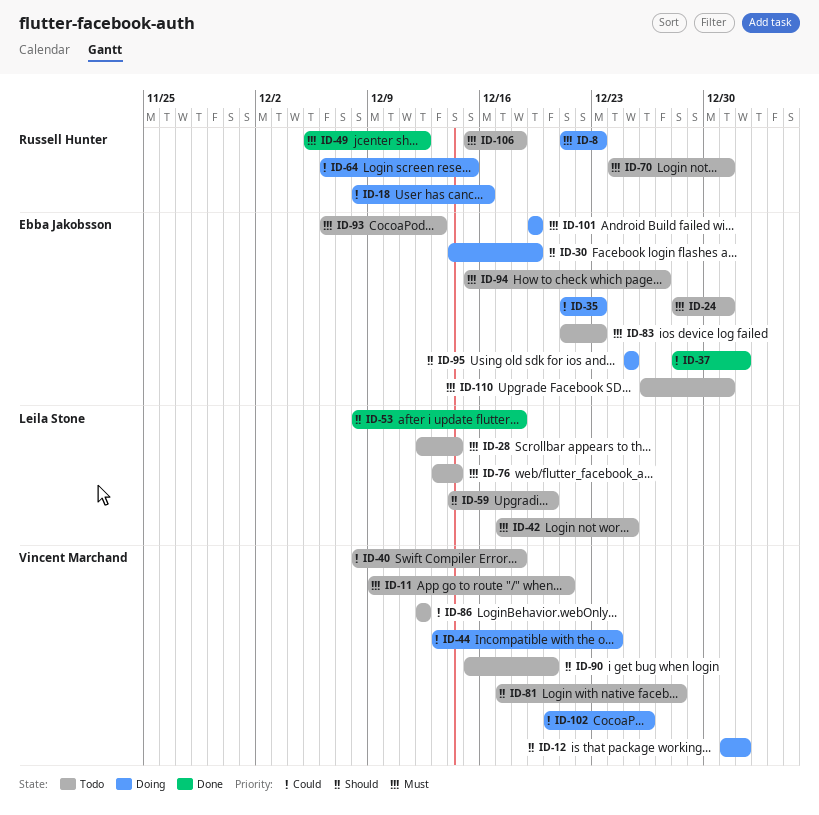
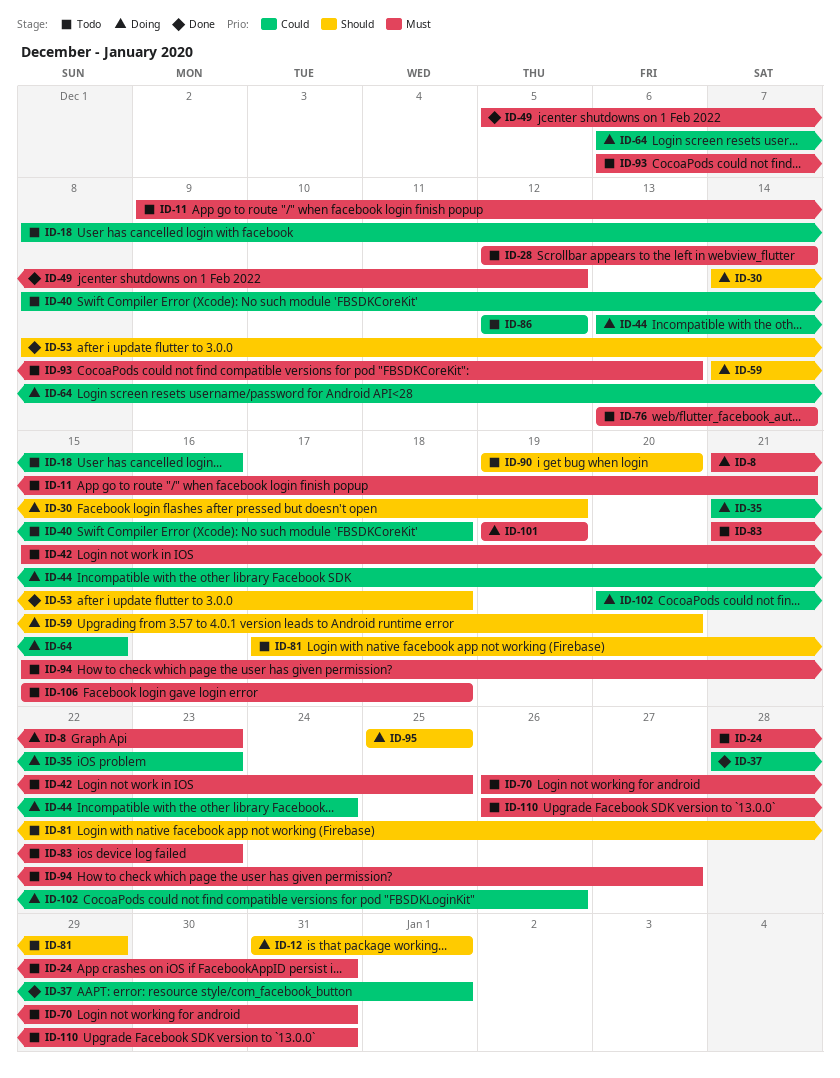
ID-18, status: Doing -> Todo
ID-42, start: Dec 17 -> Dec 15
ID-59, status: Todo -> Doing
ID-70, start: Dec 24 -> Dec 26
ID-81, due: Dec 28 -> Dec 29
ID-90, start: Dec 15 -> Dec 19

